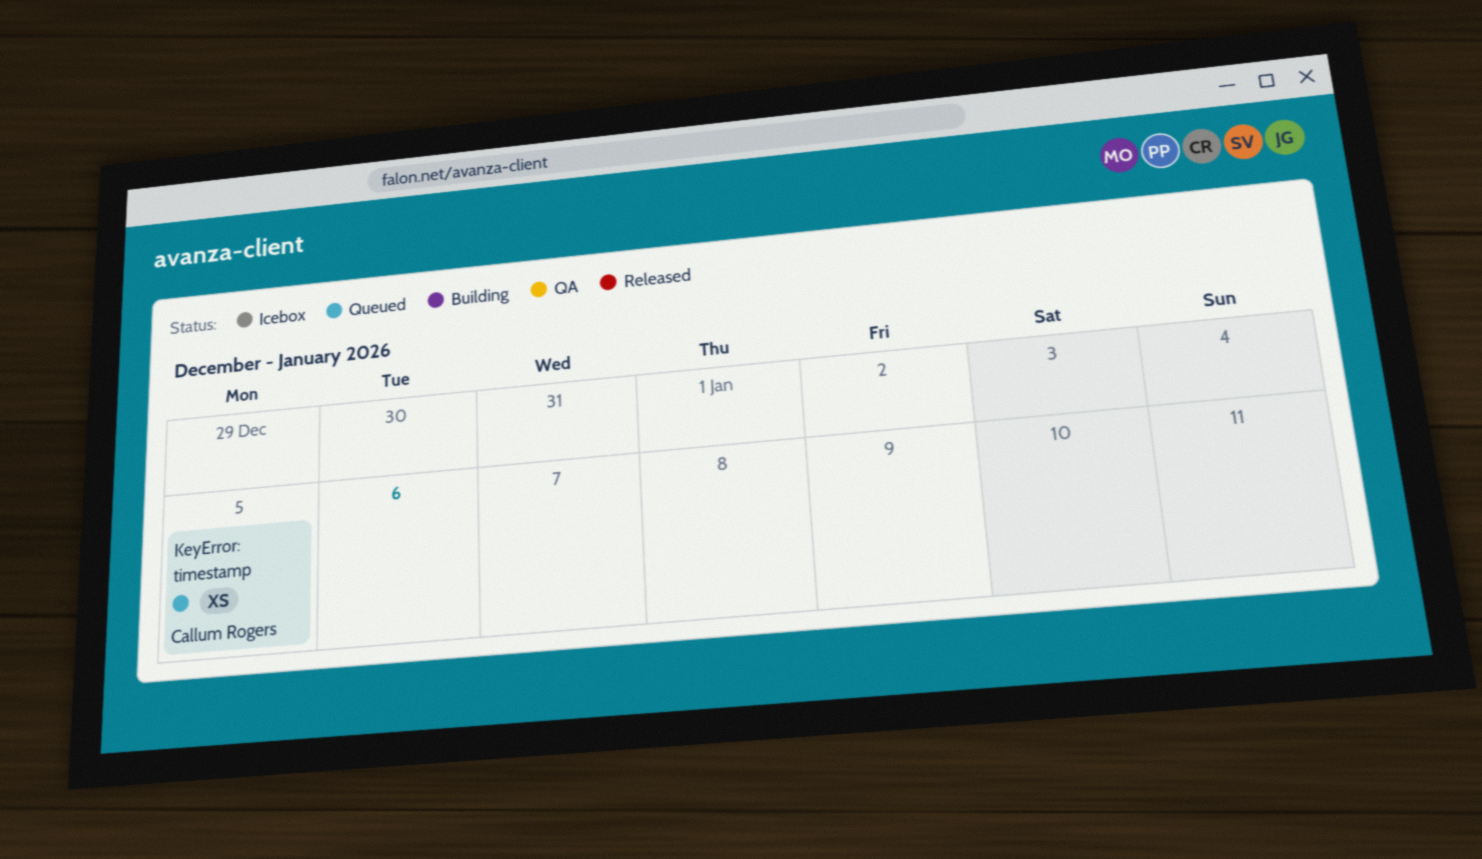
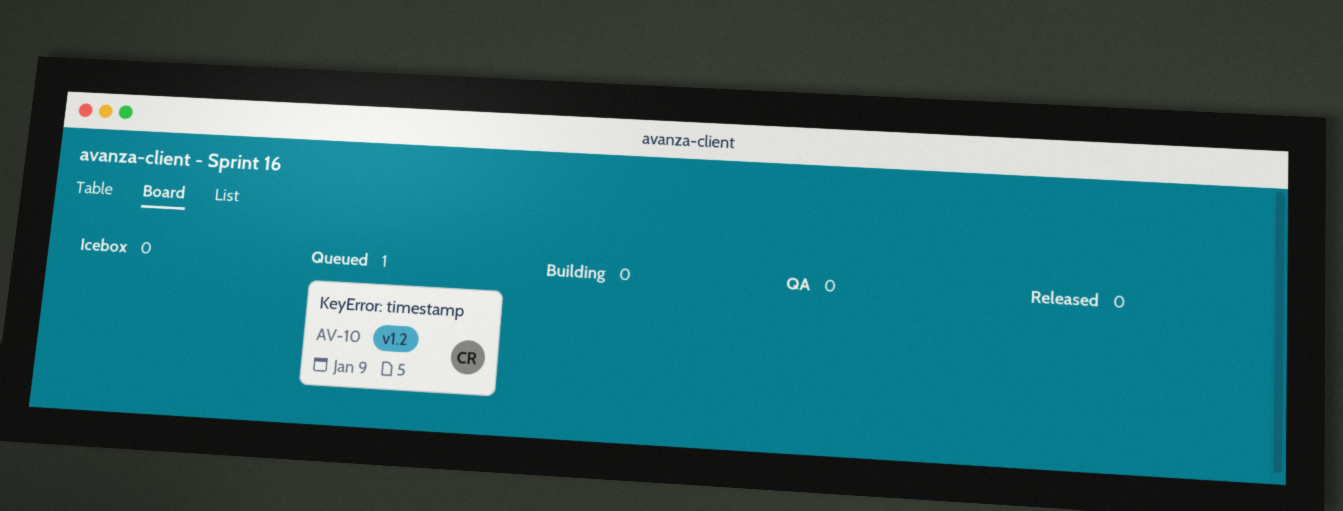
KeyError: timestamp, due: Jan 5 -> Jan 9

